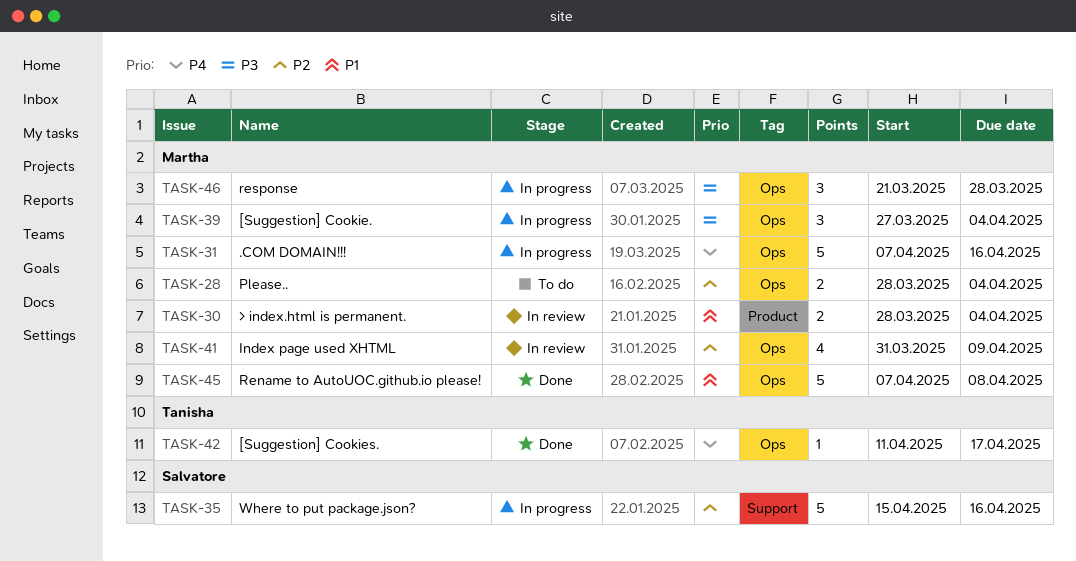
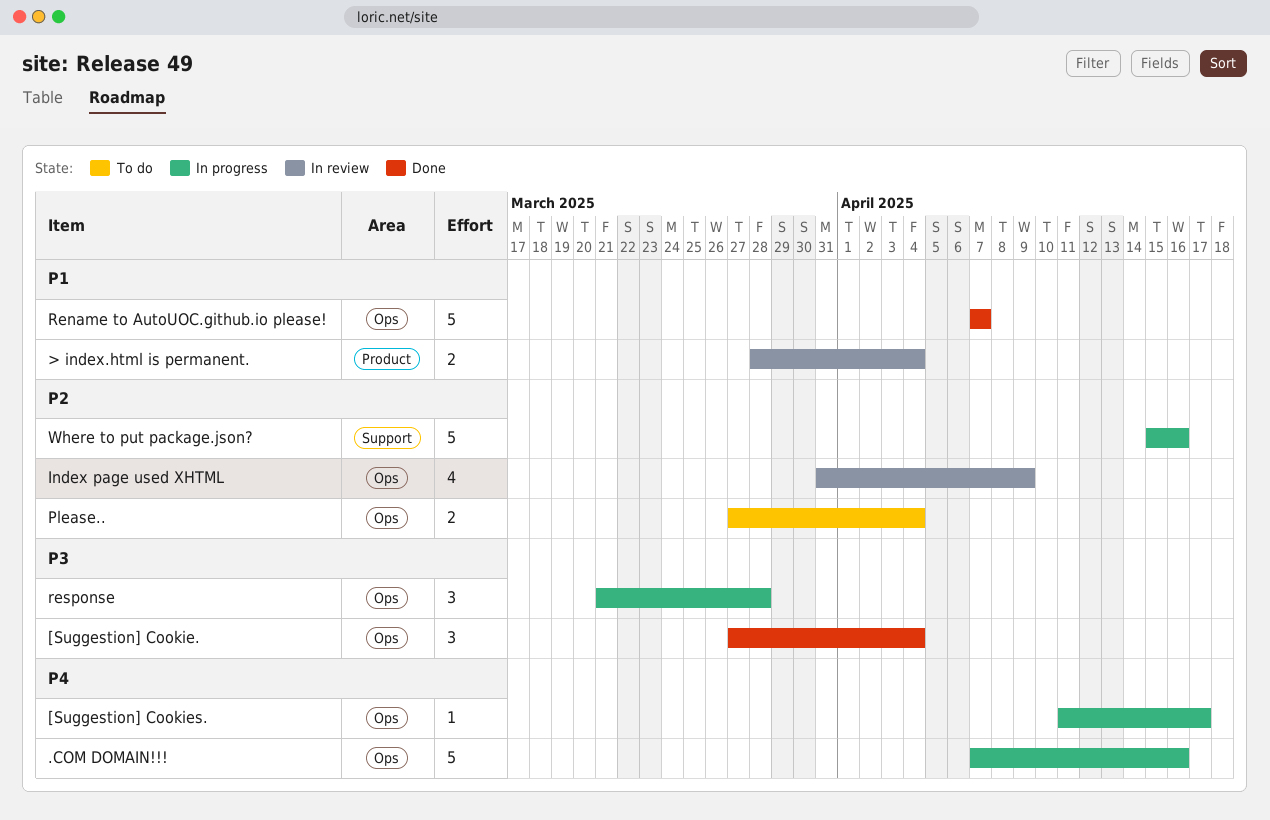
[Suggestion] Cookie., status: In progress -> Done
[Suggestion] Cookies., status: Done -> In progress
Please.., start: Mar 28 -> Mar 27
Rename to AutoUOC.github.io please!, due: Apr 8 -> Apr 7

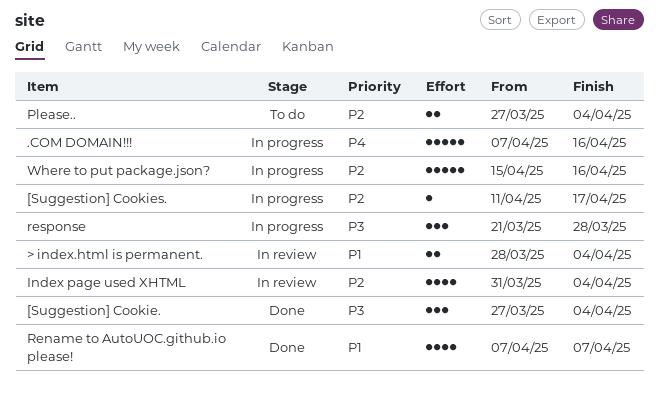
[Suggestion] Cookies., priority: P4 -> P2
Index page used XHTML, due: Apr 9 -> Apr 4
Rename to AutoUOC.github.io please!, estimate: 5 -> 4

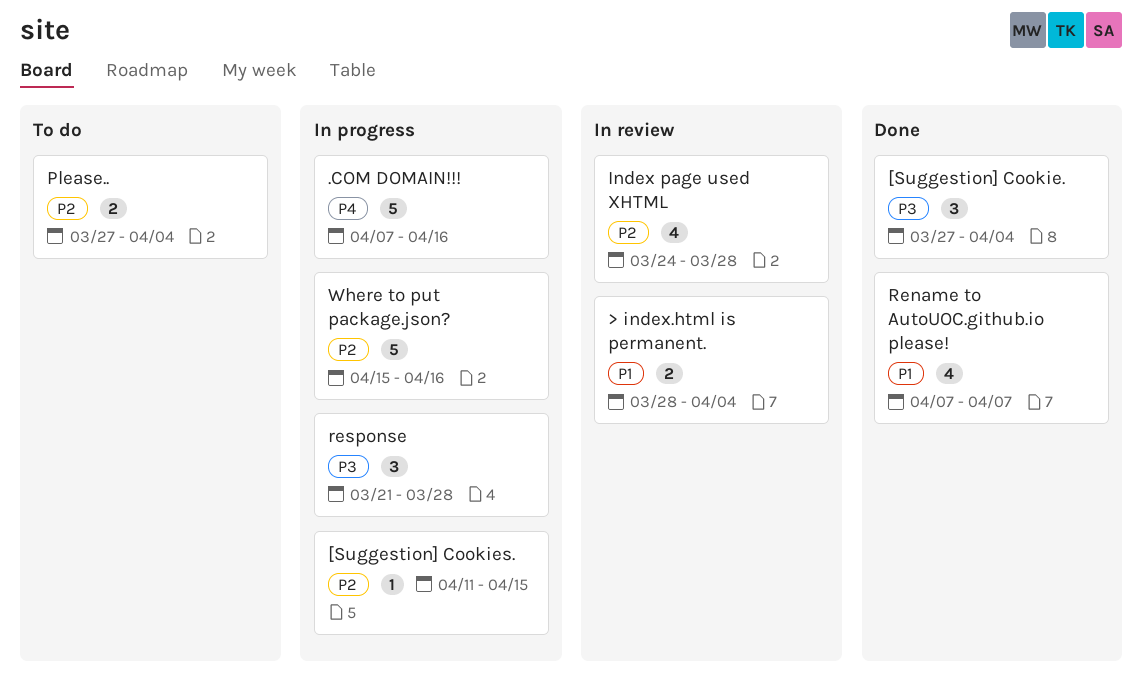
[Suggestion] Cookies., due: Apr 17 -> Apr 15
Index page used XHTML, start: Mar 31 -> Mar 24
Index page used XHTML, due: Apr 4 -> Mar 28

